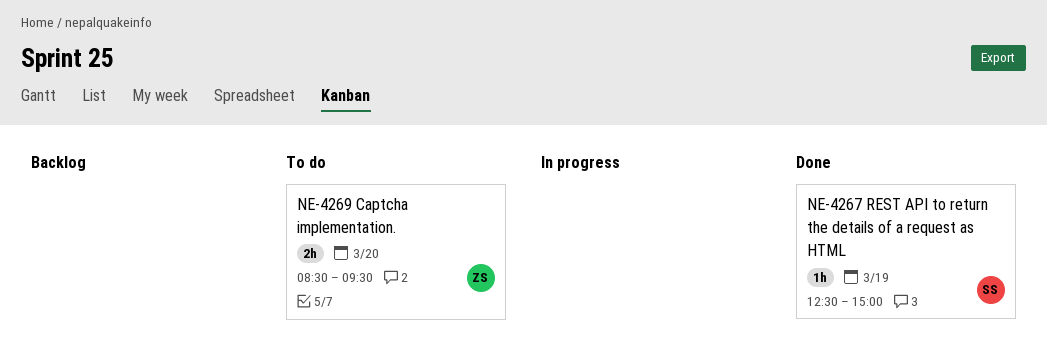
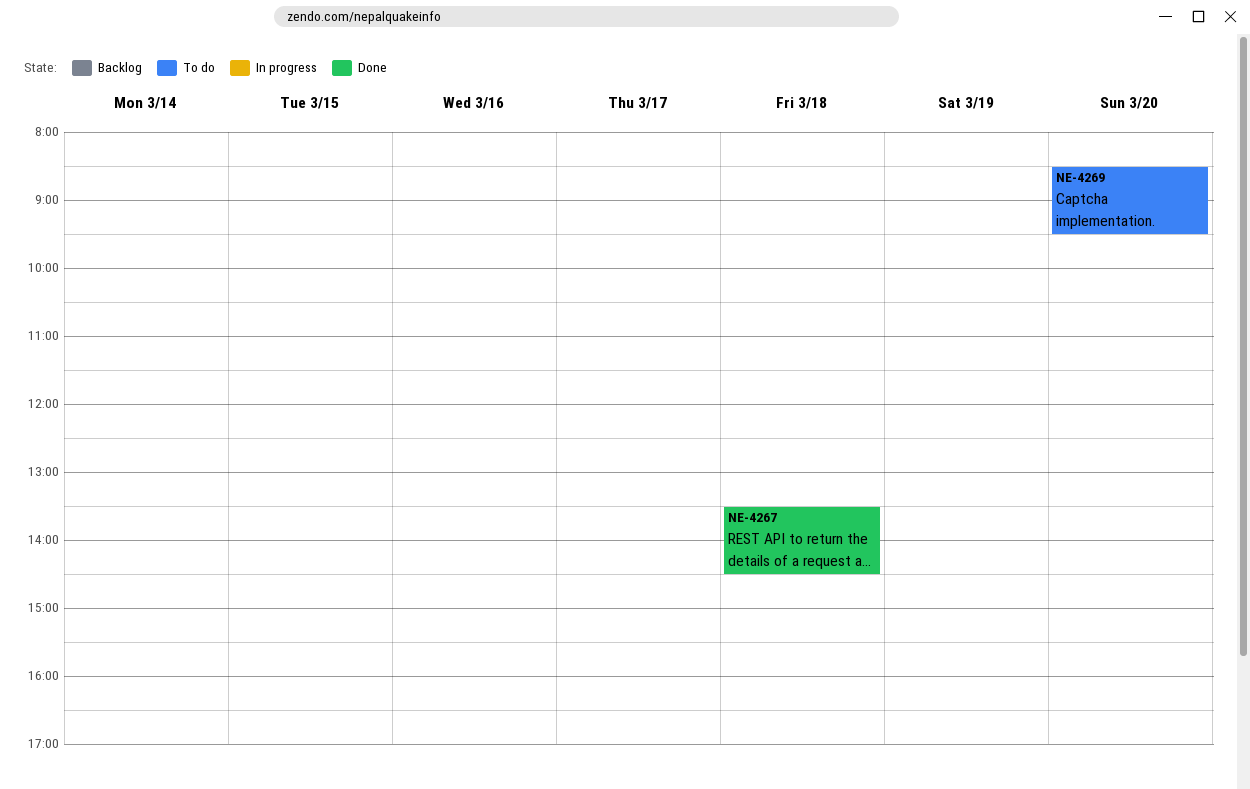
NE-4267, day: Mar 19 -> Mar 18
NE-4267, begins: 12:30 -> 13:30
NE-4267, ends: 15:00 -> 14:30

